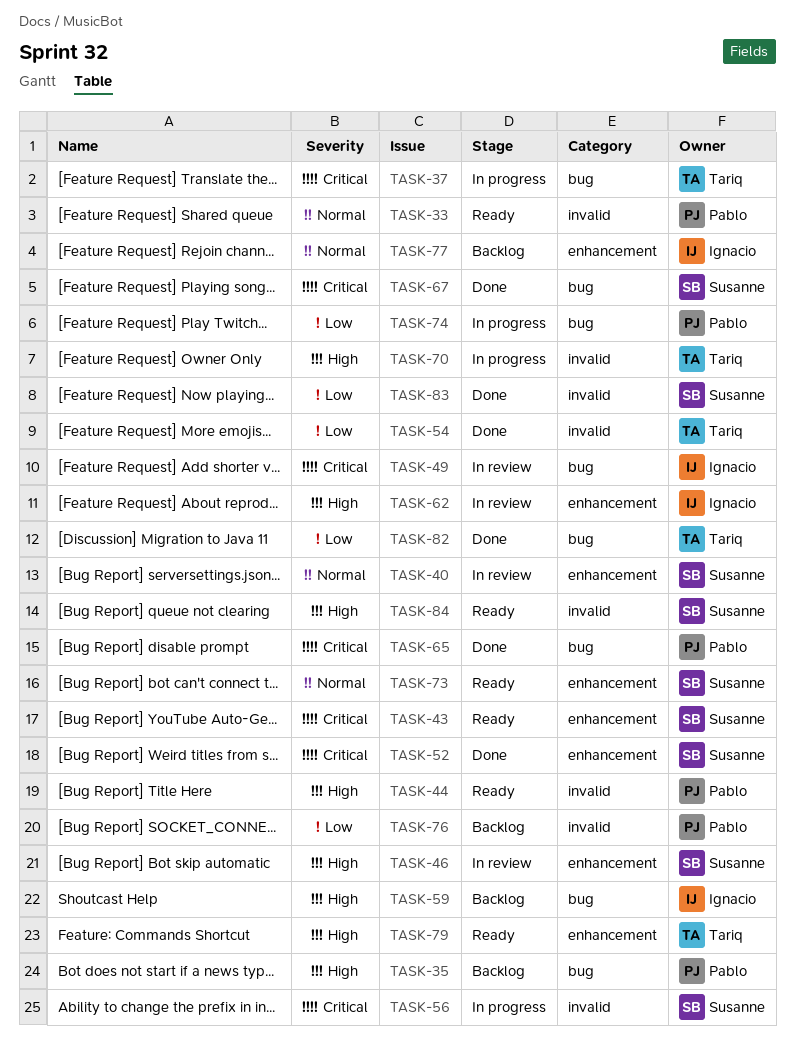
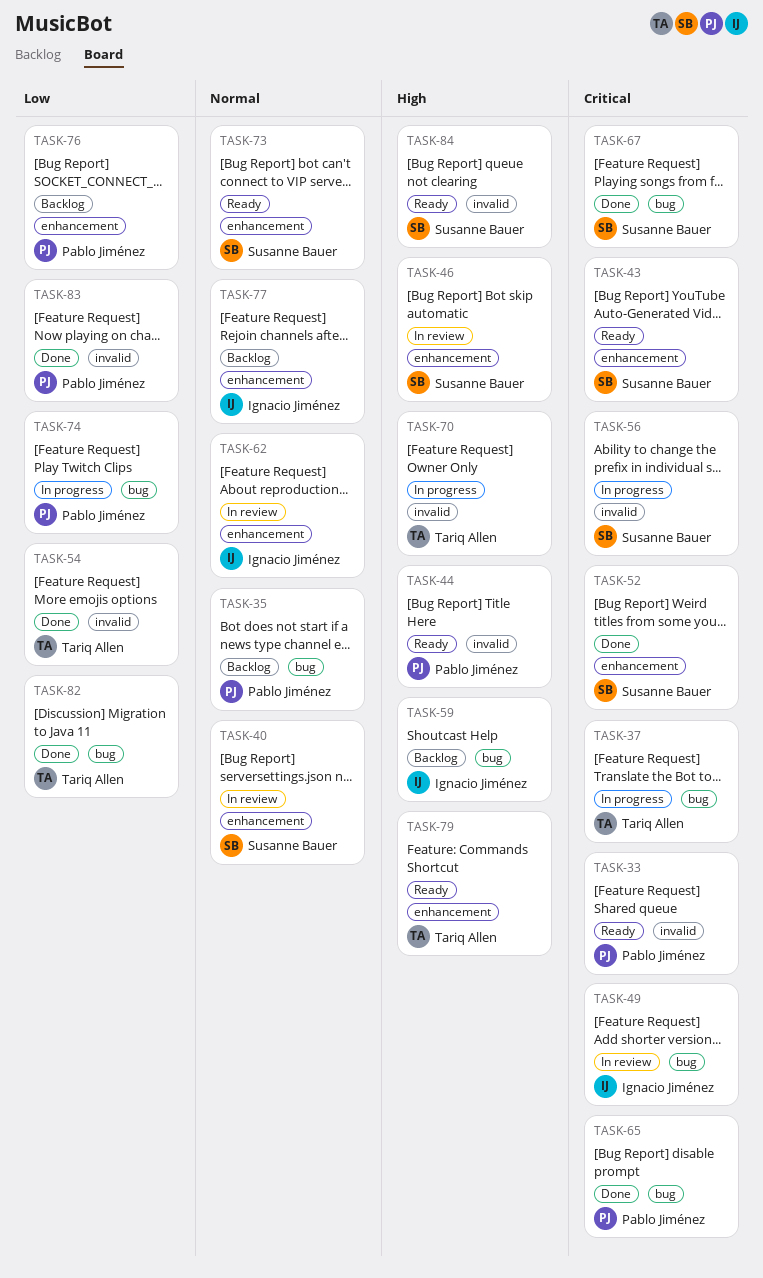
TASK-33, priority: Normal -> Critical
TASK-35, priority: High -> Normal
TASK-62, priority: High -> Normal
TASK-76, label: invalid -> enhancement
TASK-83, owner: Susanne Bauer -> Pablo Jiménez

